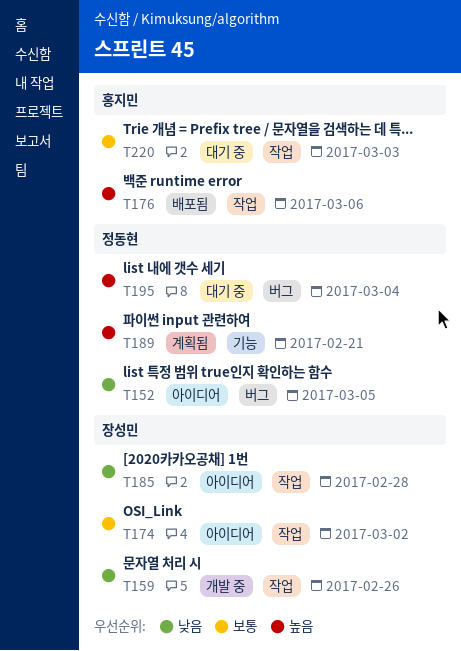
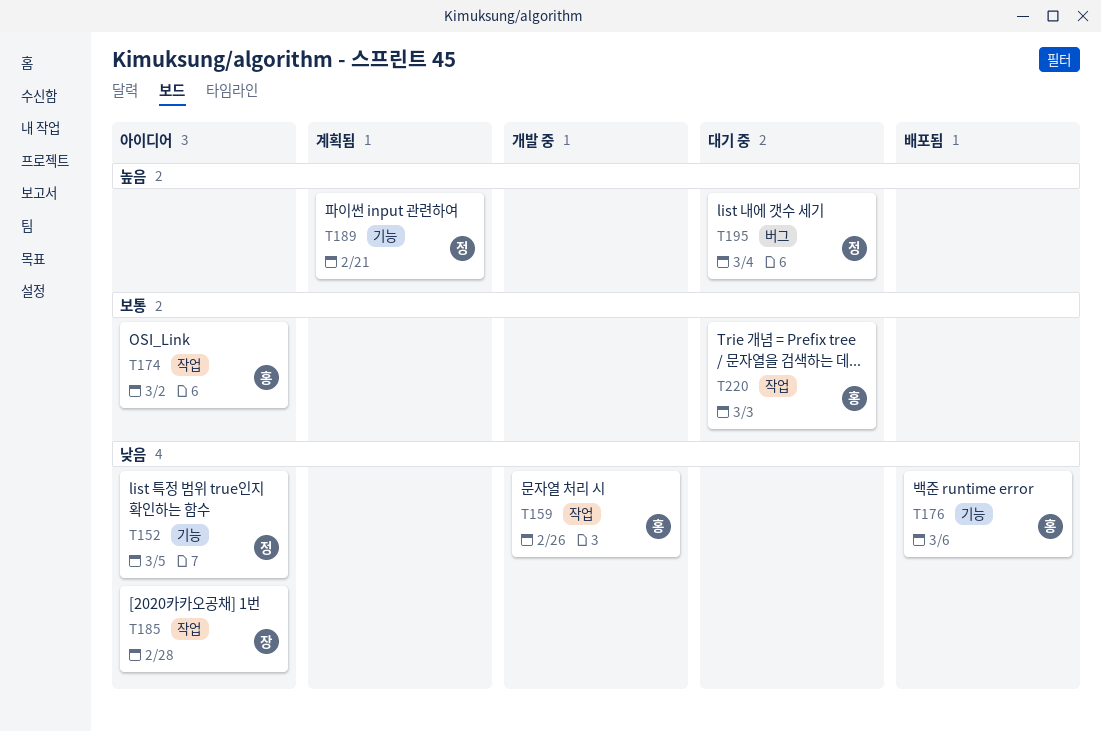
T152, label: 버그 -> 기능
T159, owner: 장성민 -> 홍지민
T174, owner: 장성민 -> 홍지민
T176, priority: 높음 -> 낮음
T176, label: 작업 -> 기능

